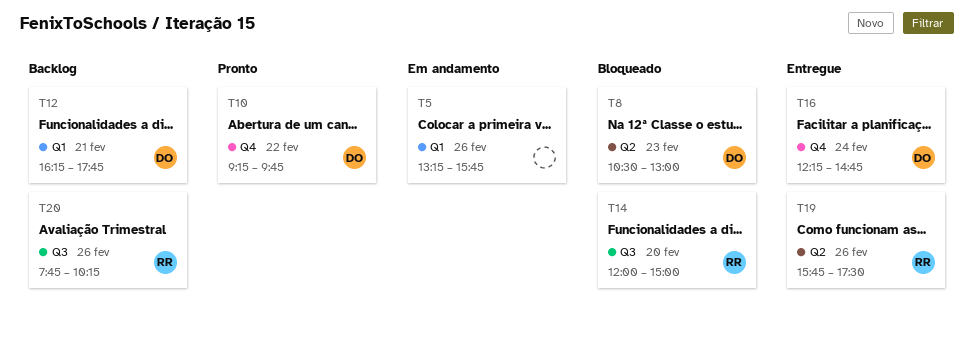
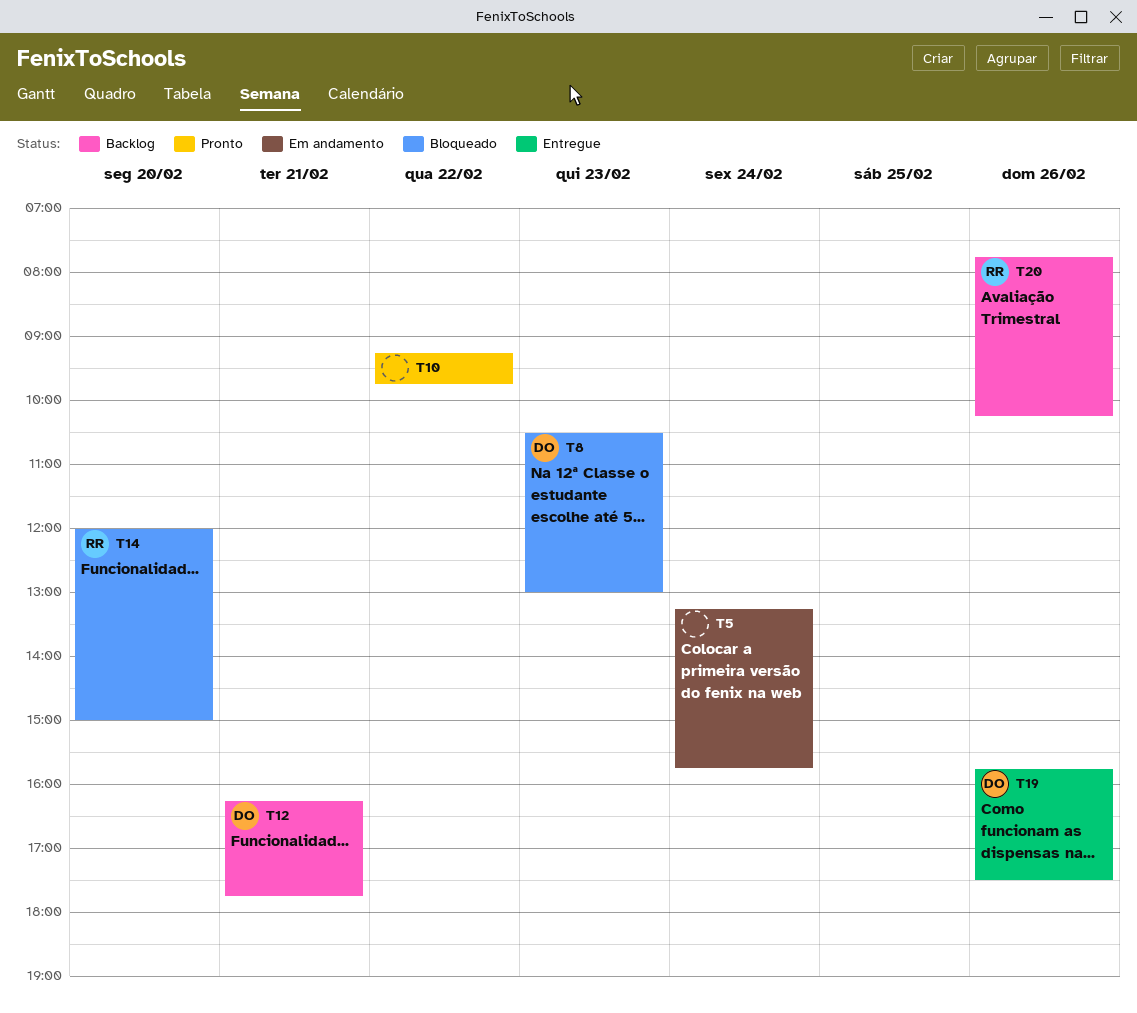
T5, day: Feb 26 -> Feb 24
T10, owner: DO -> none
T16: present -> none
T19, owner: RR -> DO

